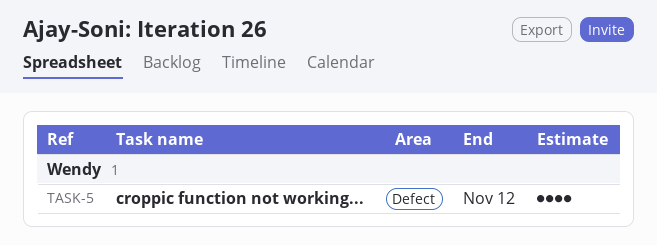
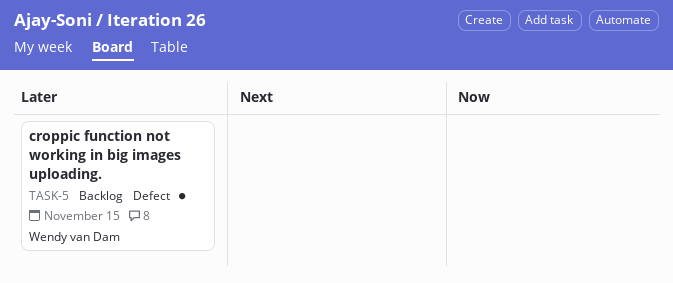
TASK-5, estimate: 4 -> 1
TASK-5, due: Nov 12 -> Nov 15

